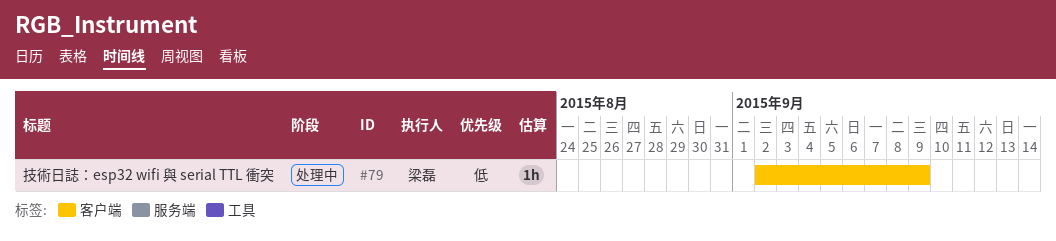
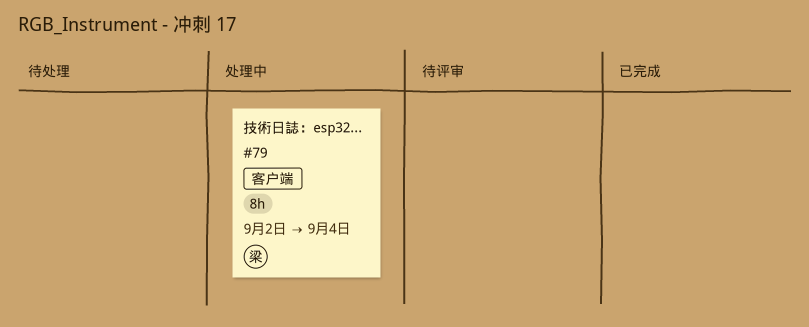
#79, estimate: 1h -> 8h
#79, due: Sep 9 -> Sep 4

